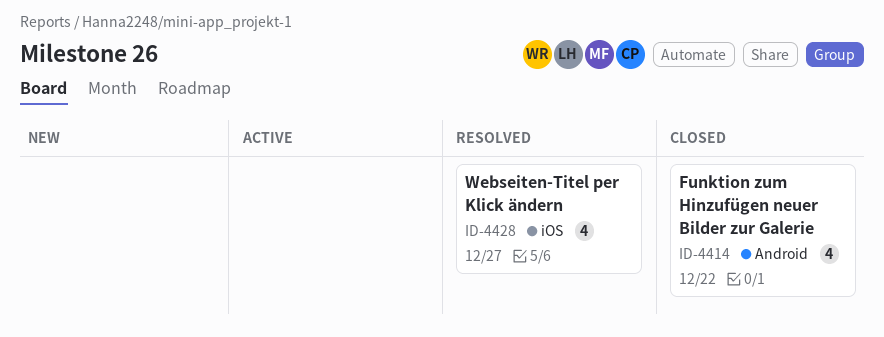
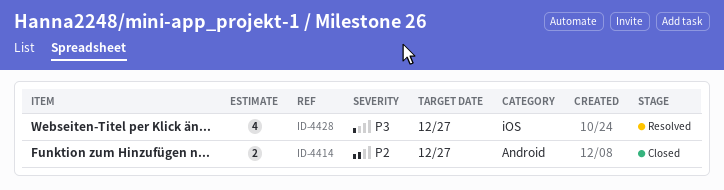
ID-4414, estimate: 4 -> 2
ID-4414, due: Dec 22 -> Dec 27

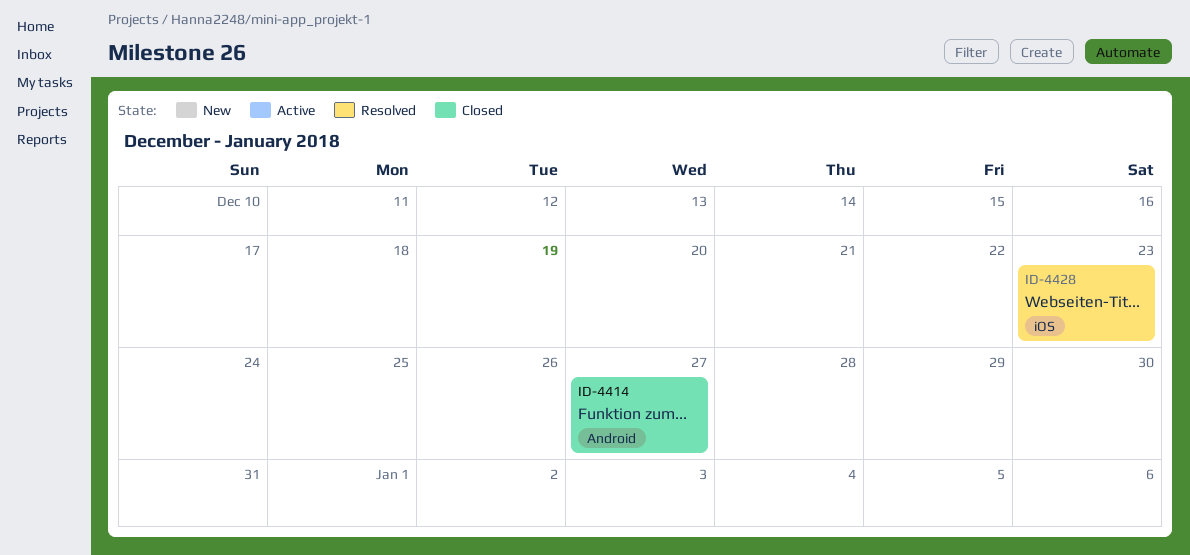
ID-4428, due: Dec 27 -> Dec 23

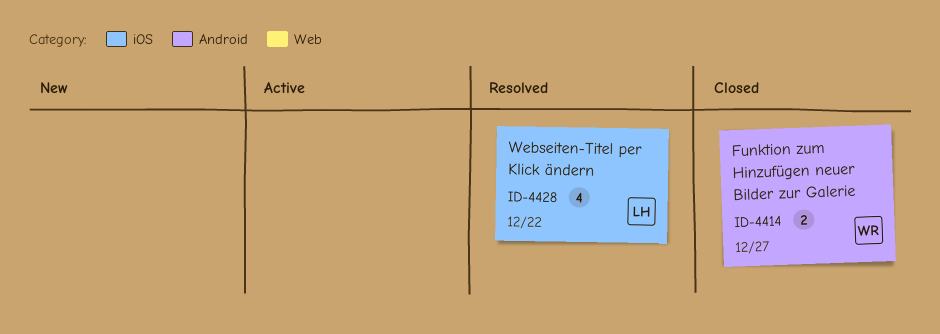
ID-4428, due: Dec 23 -> Dec 22

